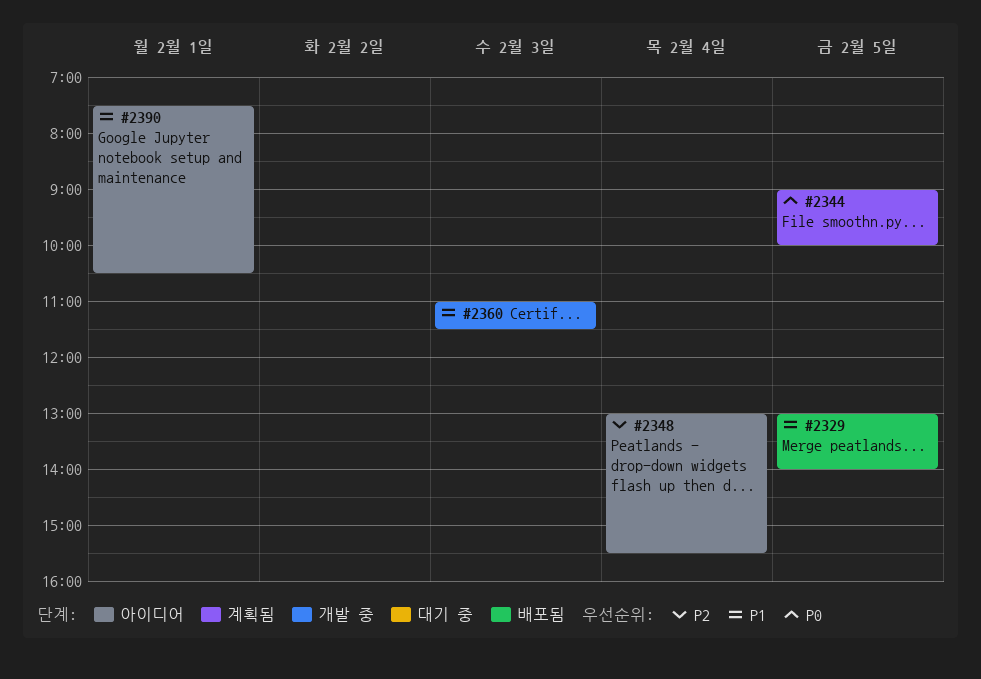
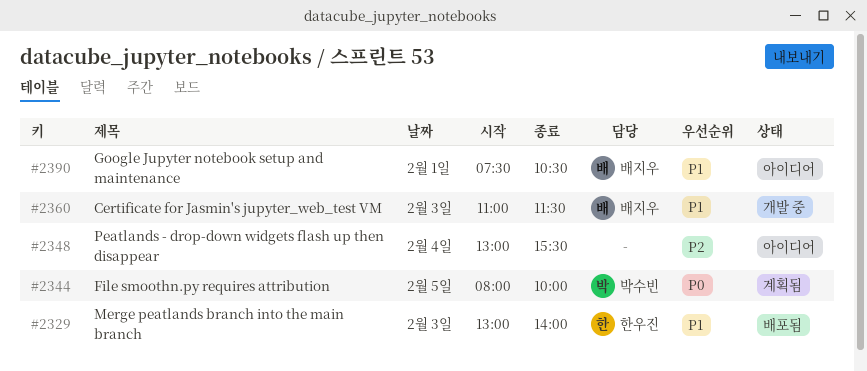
#2329, day: Feb 5 -> Feb 3
#2344, begins: 09:00 -> 08:00

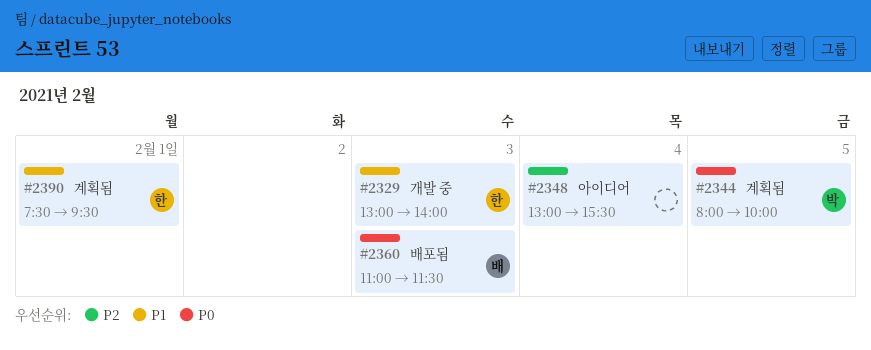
#2329, status: 배포됨 -> 개발 중
#2360, status: 개발 중 -> 배포됨
#2360, priority: P1 -> P0
#2390, status: 아이디어 -> 계획됨
#2390, owner: 배지우 -> 한우진
#2390, ends: 10:30 -> 09:30

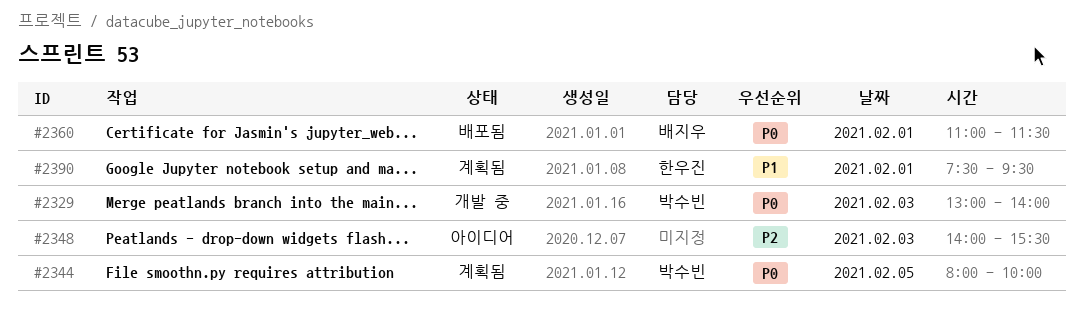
#2329, owner: 한우진 -> 박수빈
#2329, priority: P1 -> P0
#2348, day: Feb 4 -> Feb 3
#2348, begins: 13:00 -> 14:00
#2360, day: Feb 3 -> Feb 1

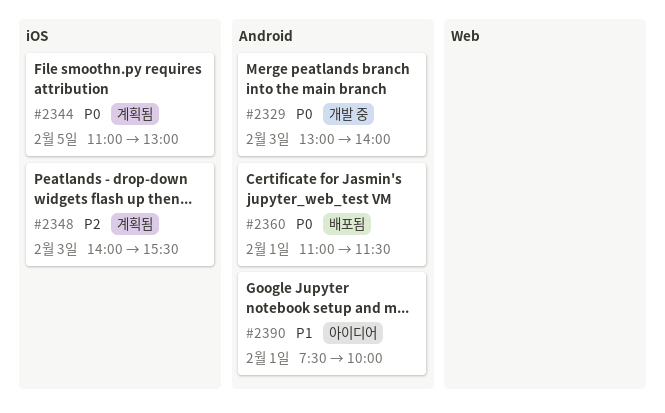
#2344, begins: 08:00 -> 11:00
#2344, ends: 10:00 -> 13:00
#2348, status: 아이디어 -> 계획됨
#2390, status: 계획됨 -> 아이디어
#2390, ends: 09:30 -> 10:00

